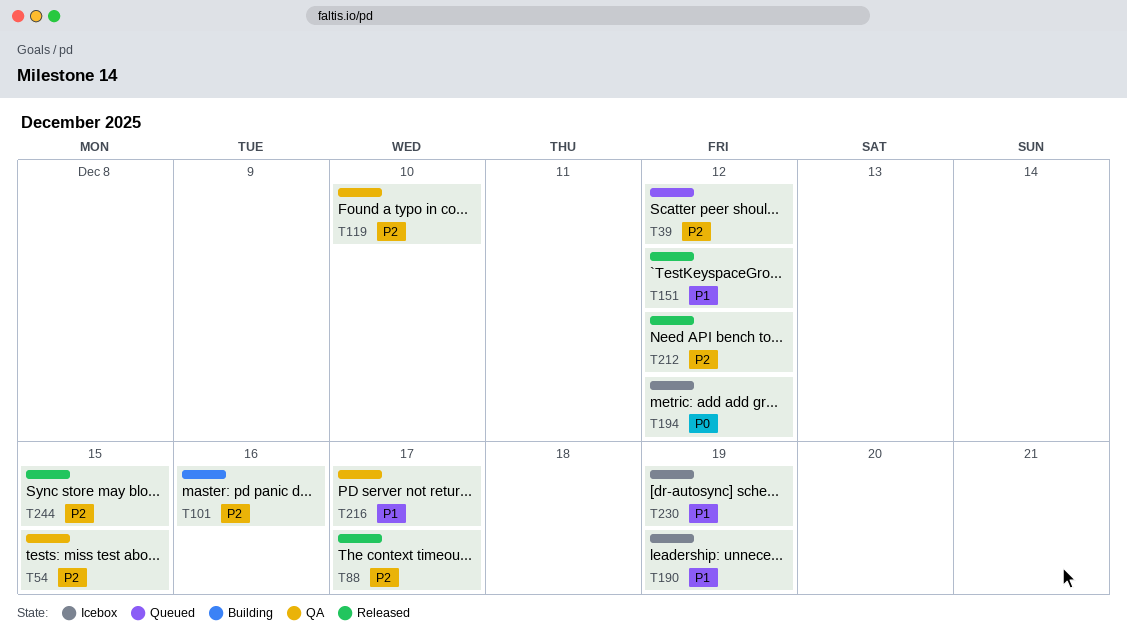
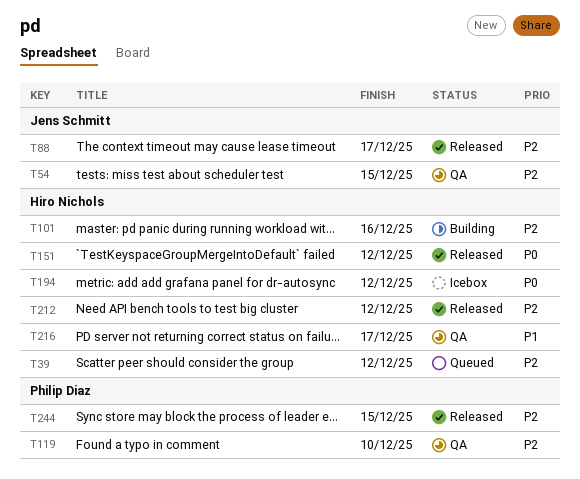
T151, priority: P1 -> P0
T190: present -> none
T230: present -> none

